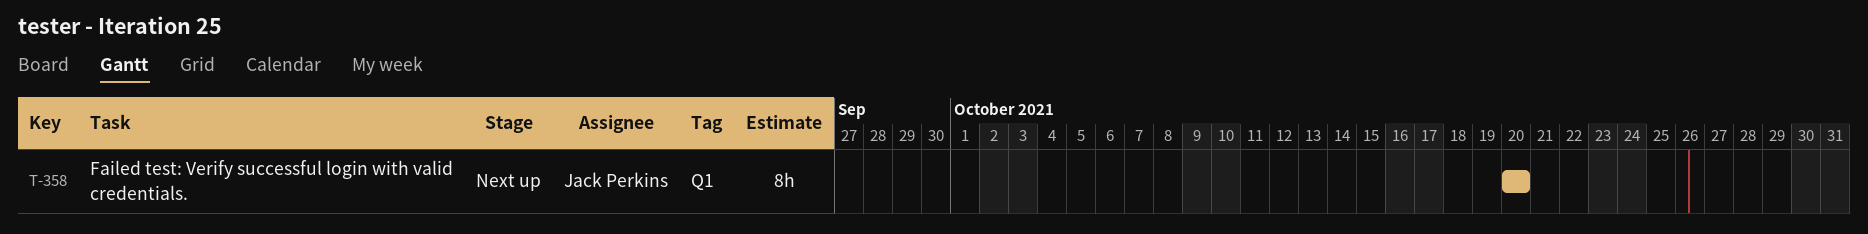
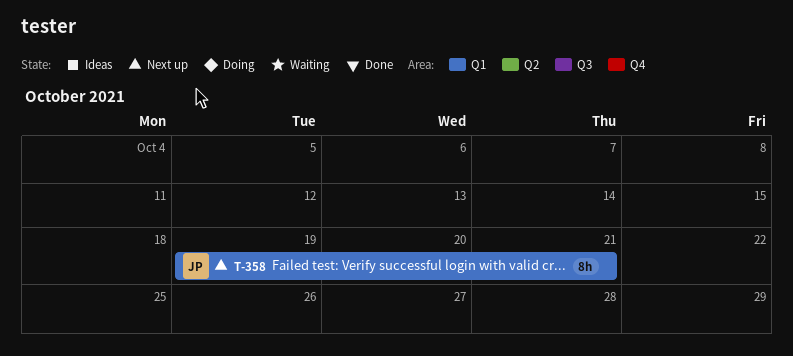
T-358, start: Oct 20 -> Oct 19
T-358, due: Oct 20 -> Oct 21

